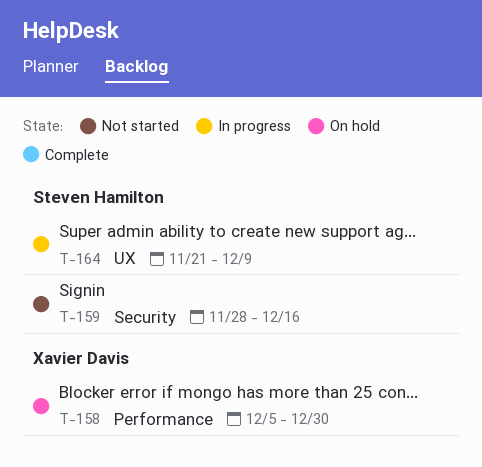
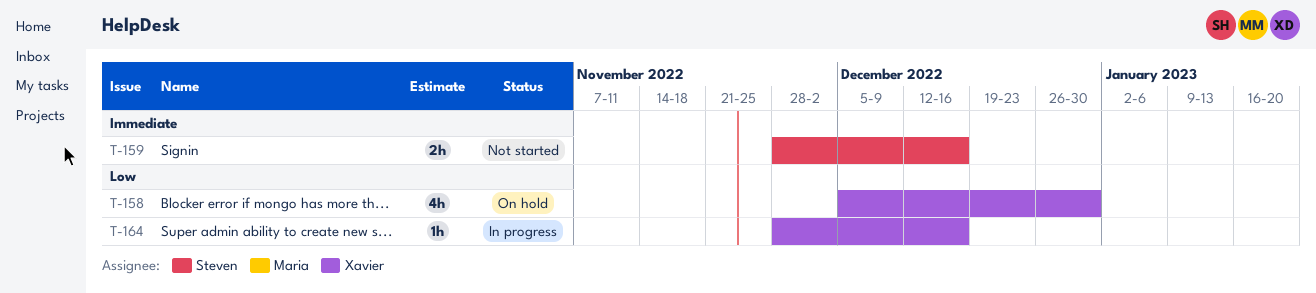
T-164, owner: Steven Hamilton -> Xavier Davis
T-164, start: Nov 21 -> Nov 28
T-164, due: Dec 9 -> Dec 16

